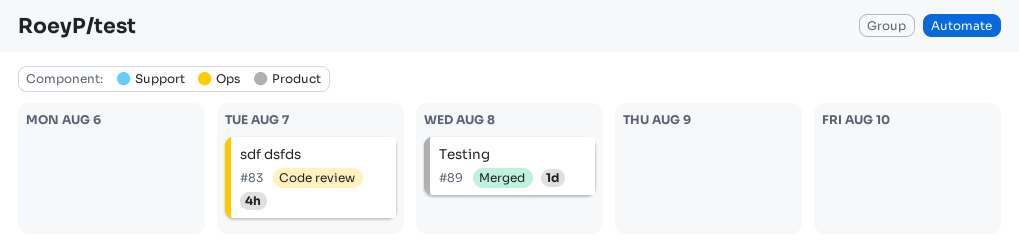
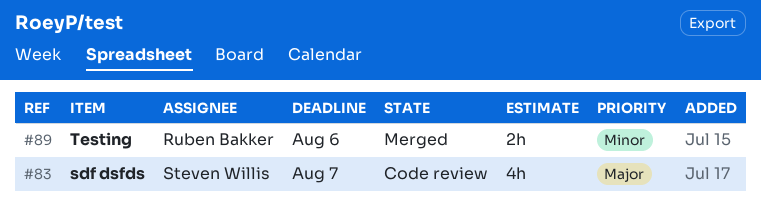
#89, estimate: 1d -> 2h
#89, due: Aug 8 -> Aug 6

